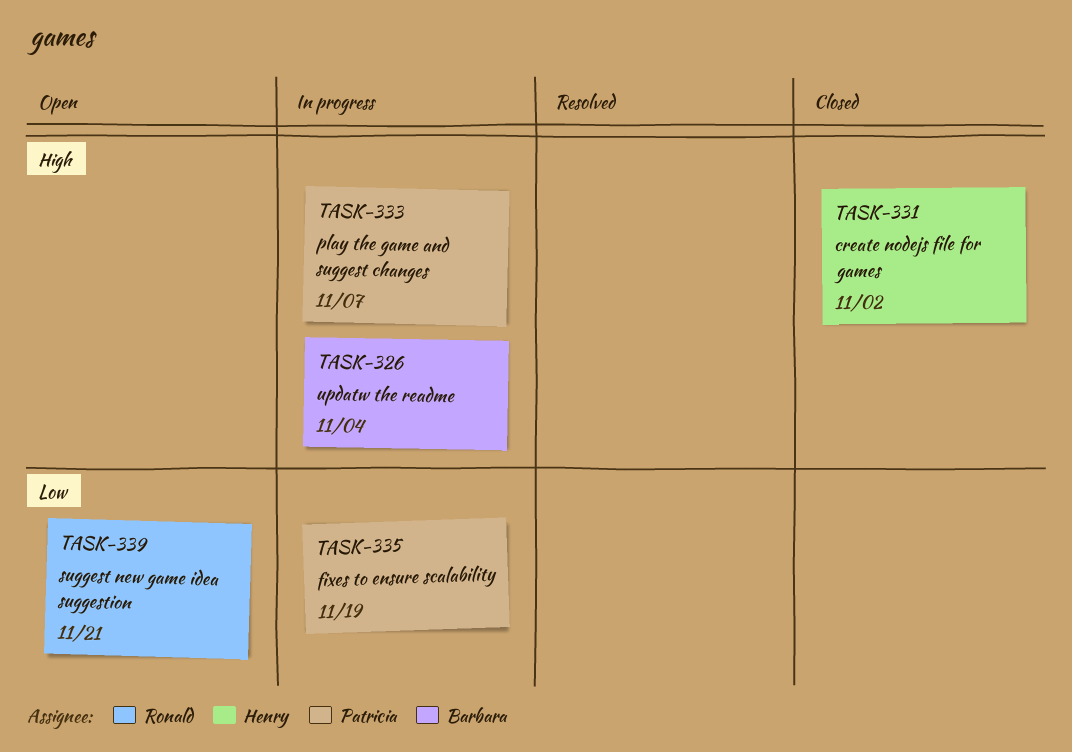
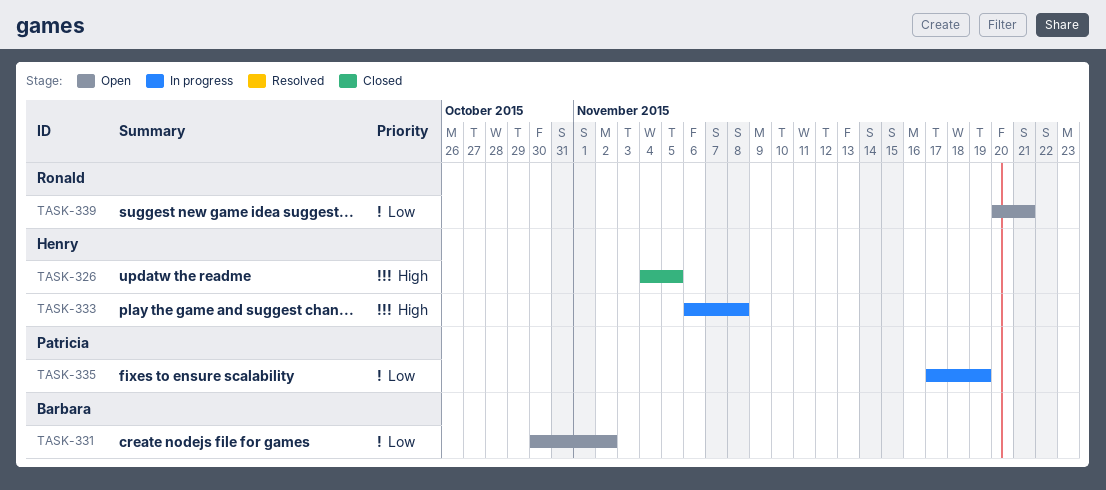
TASK-326, status: In progress -> Closed
TASK-326, owner: Barbara -> Henry
TASK-326, due: Nov 4 -> Nov 5
TASK-331, status: Closed -> Open
TASK-331, owner: Henry -> Barbara
TASK-331, priority: High -> Low
TASK-333, owner: Patricia -> Henry
TASK-333, due: Nov 7 -> Nov 8

